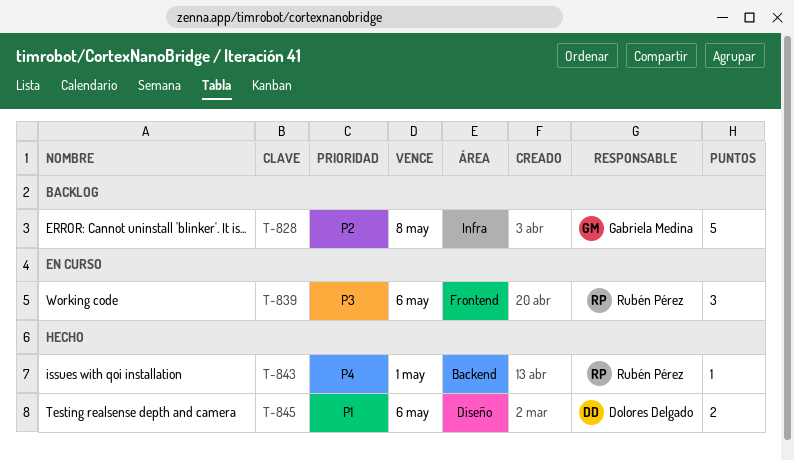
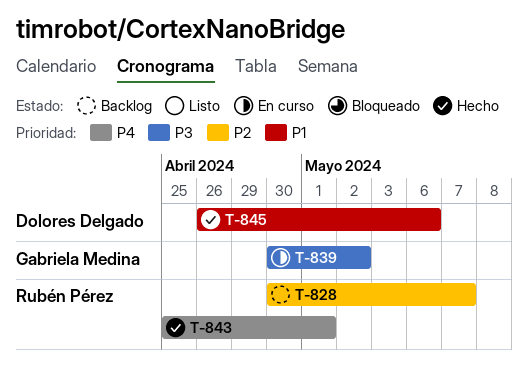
T-828, owner: Gabriela Medina -> Rubén Pérez
T-828, due: May 8 -> May 7
T-839, owner: Rubén Pérez -> Gabriela Medina
T-839, due: May 6 -> May 2

